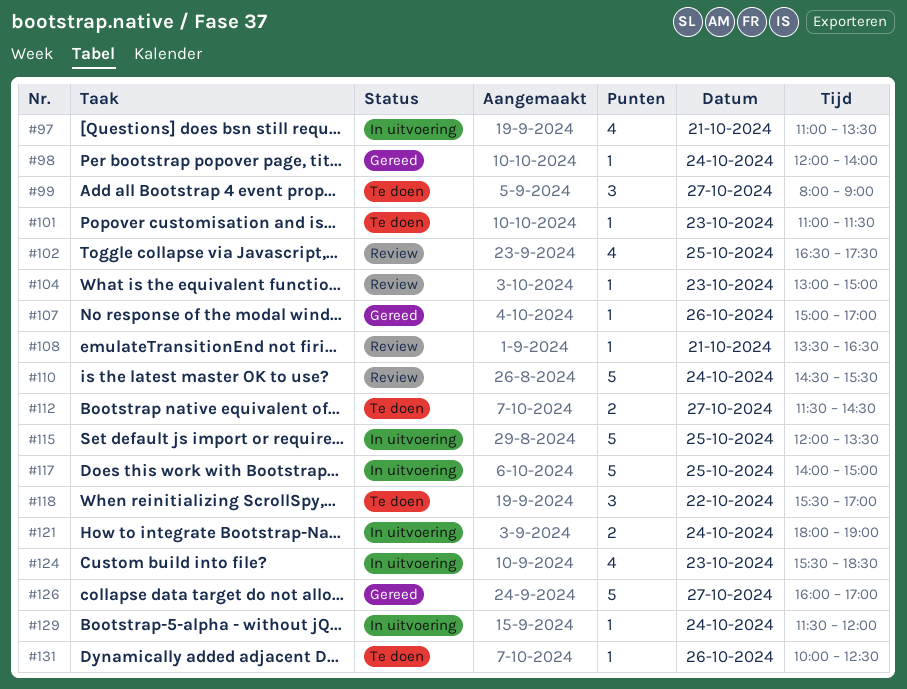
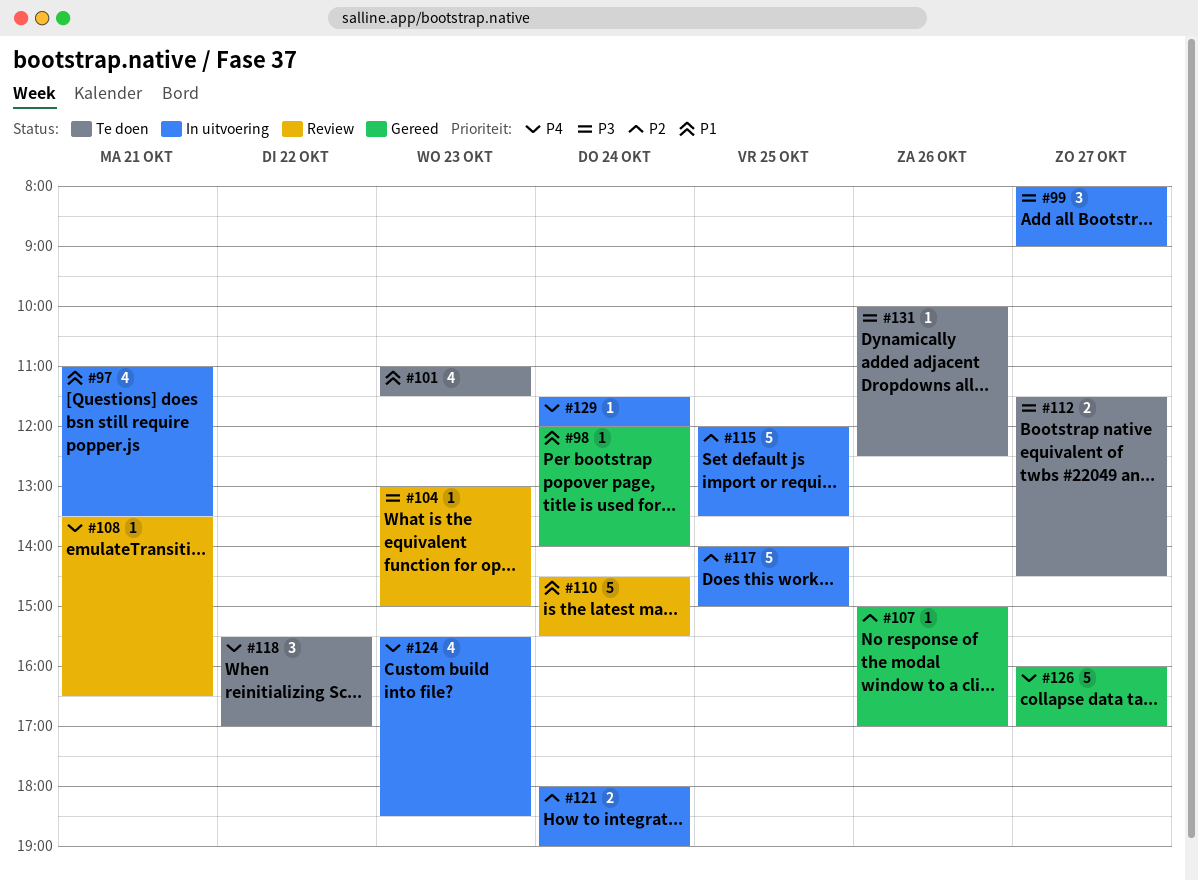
#99, status: Te doen -> In uitvoering
#101, estimate: 1 -> 4
#102: present -> none

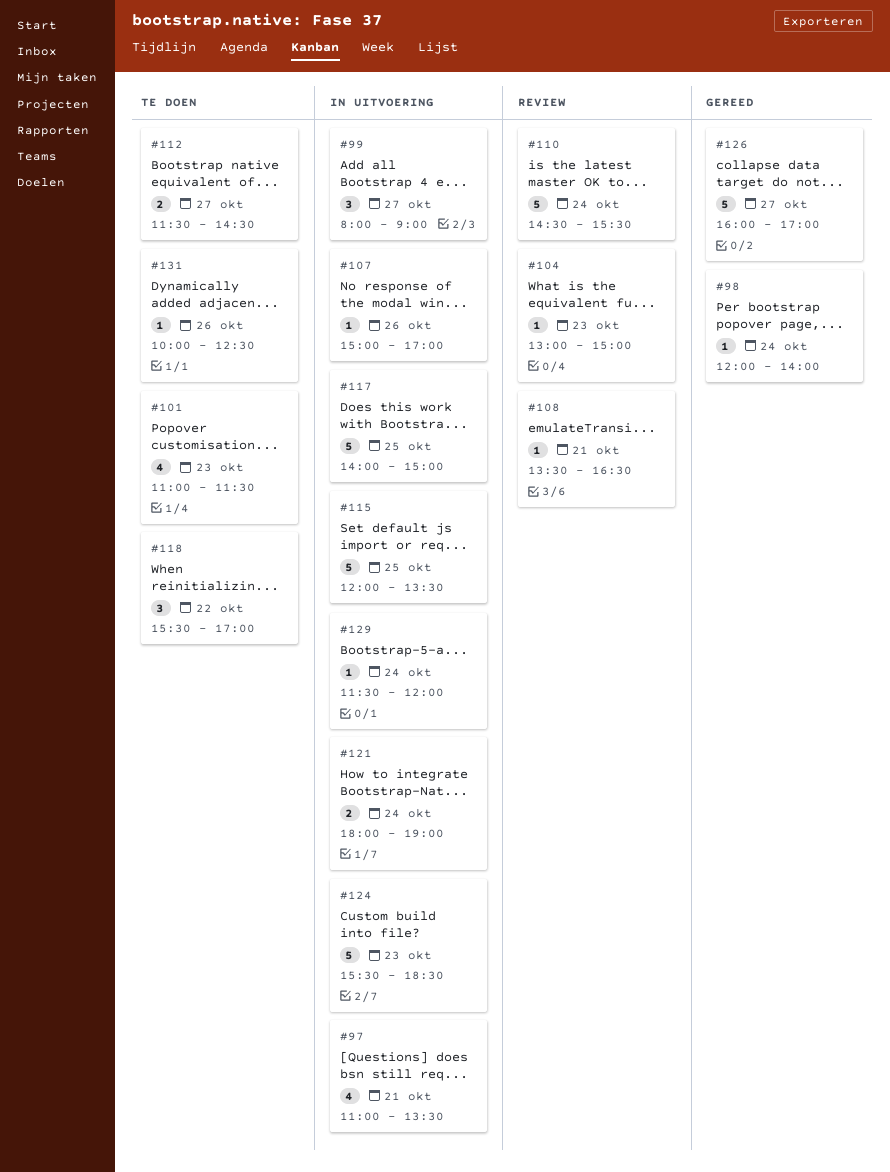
#107, status: Gereed -> In uitvoering
#124, estimate: 4 -> 5

